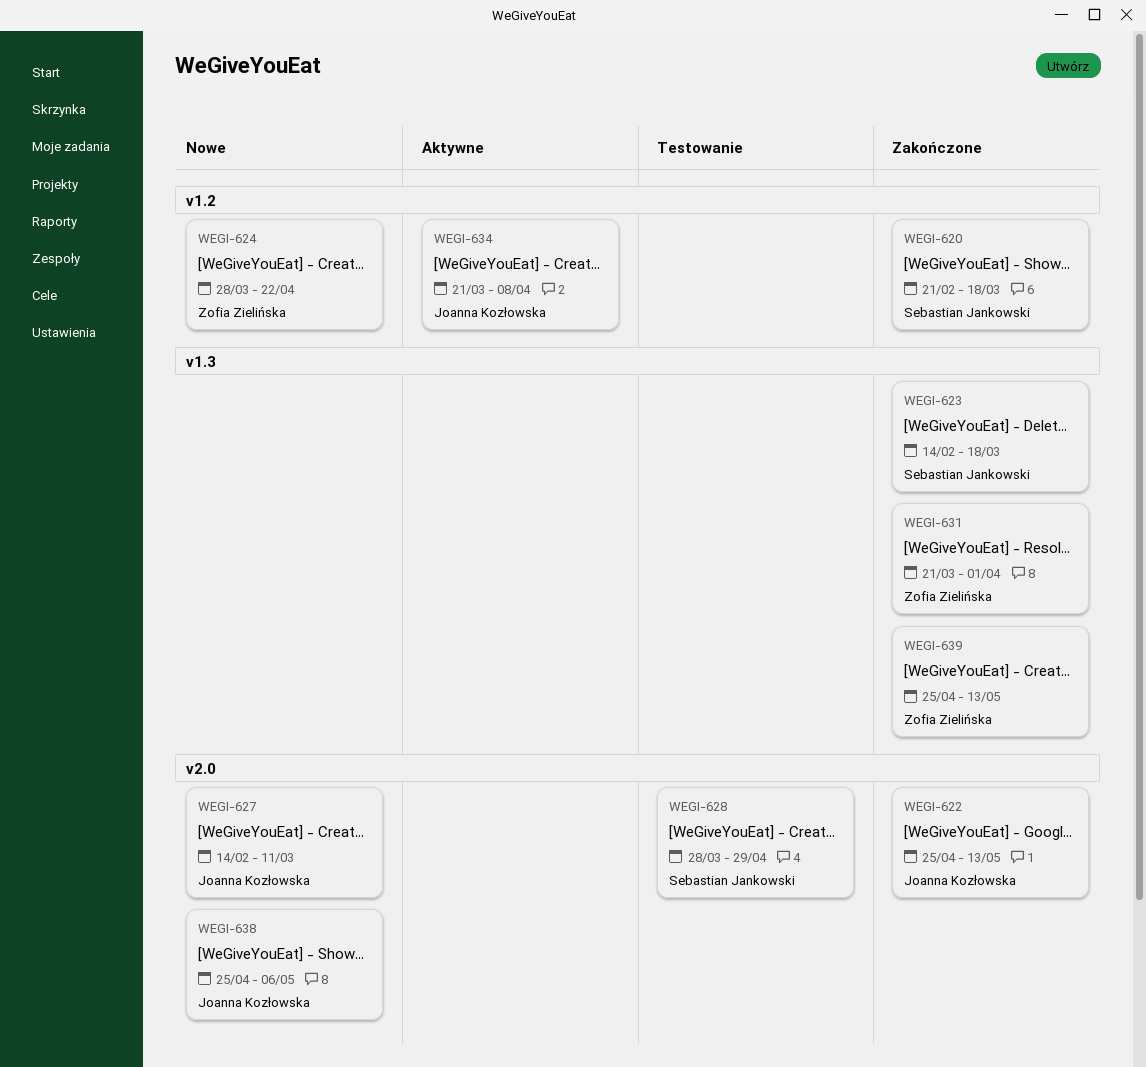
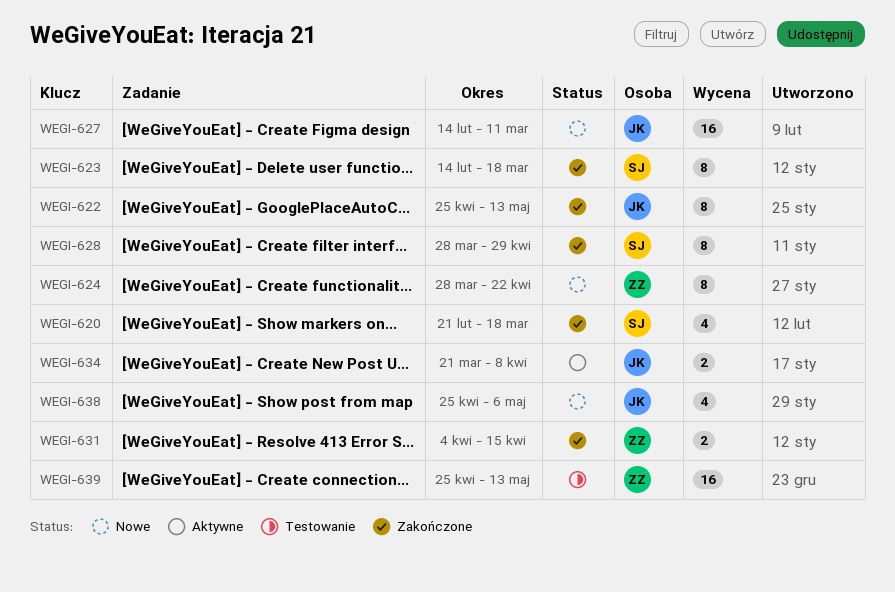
WEGI-628, status: Testowanie -> Zakończone
WEGI-631, start: Mar 21 -> Apr 4
WEGI-631, due: Apr 1 -> Apr 15
WEGI-639, status: Zakończone -> Testowanie

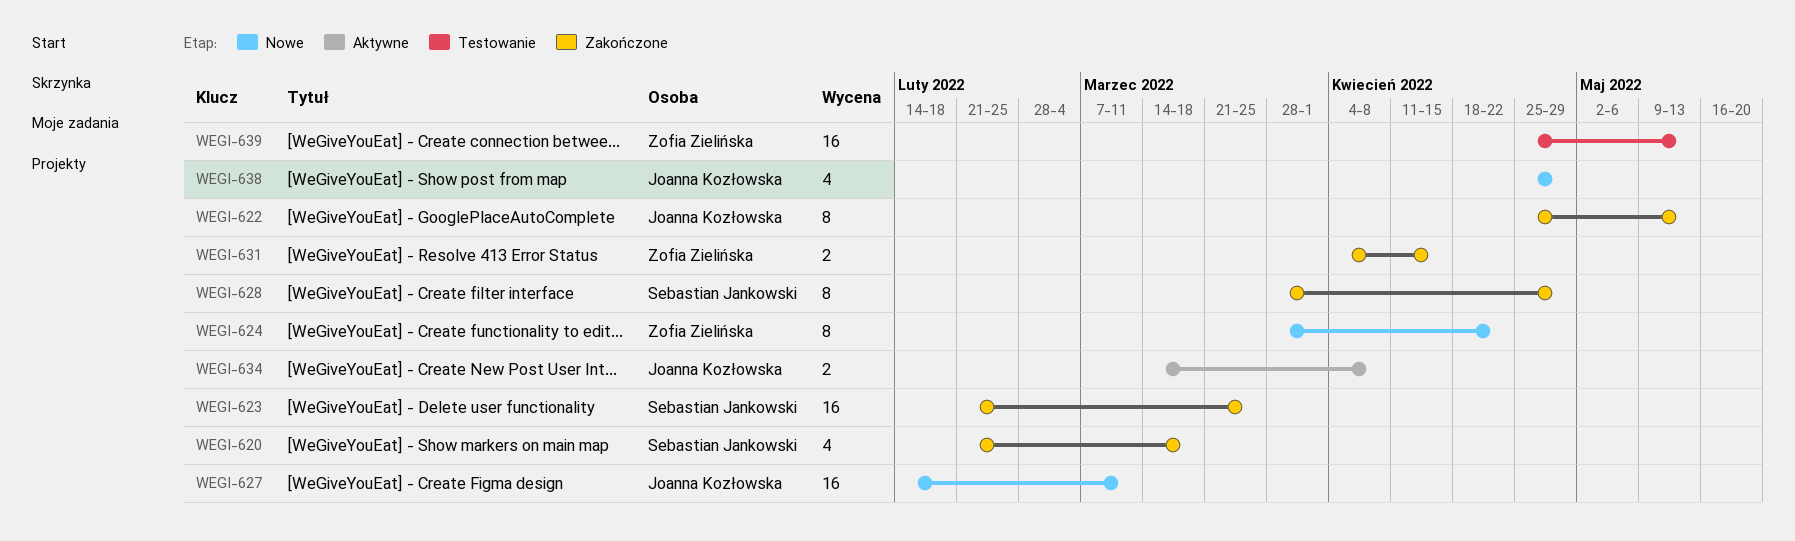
WEGI-623, estimate: 8 -> 16
WEGI-623, start: Feb 14 -> Feb 21
WEGI-623, due: Mar 18 -> Mar 25
WEGI-634, start: Mar 21 -> Mar 14
WEGI-638, due: May 6 -> Apr 29

